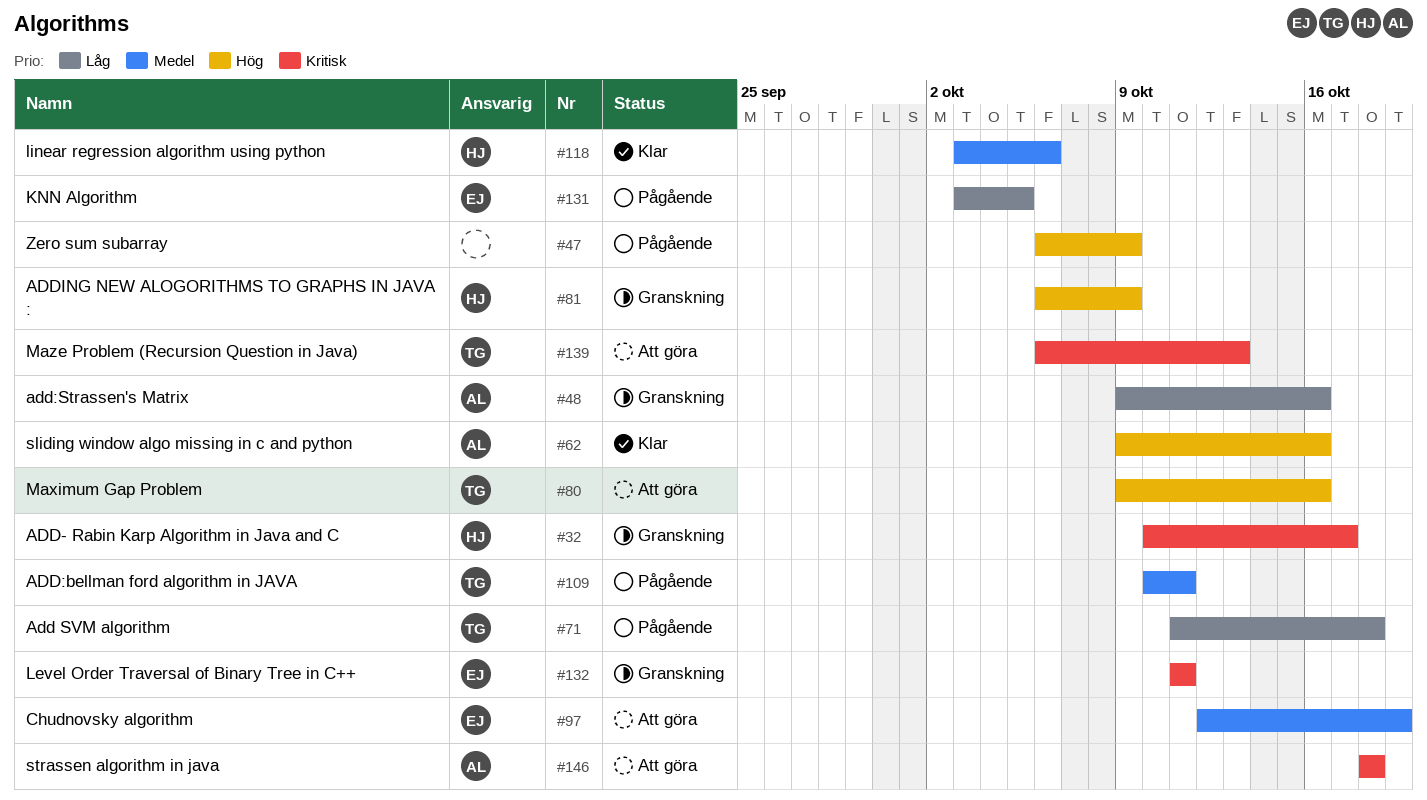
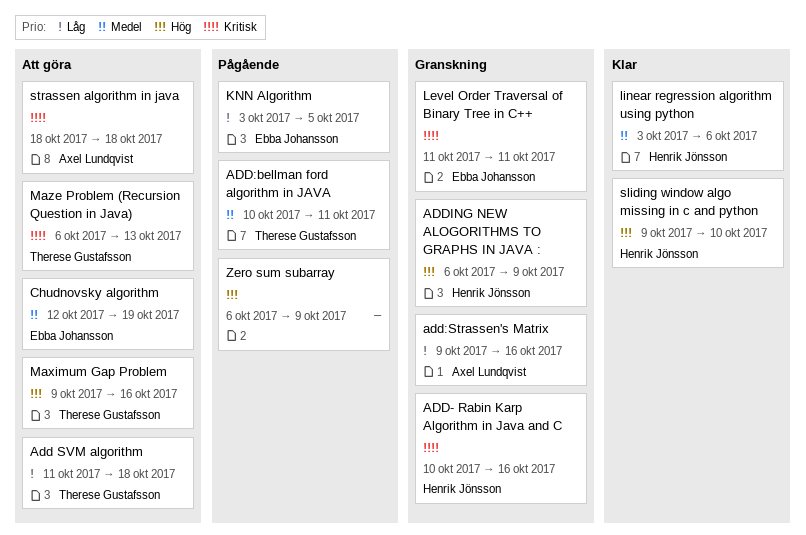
Add SVM algorithm, status: Pågående -> Att göra
ADD- Rabin Karp Algorithm in Java and C, due: Oct 17 -> Oct 16
sliding window algo missing in c and python, owner: Axel Lundqvist -> Henrik Jönsson
sliding window algo missing in c and python, due: Oct 16 -> Oct 10

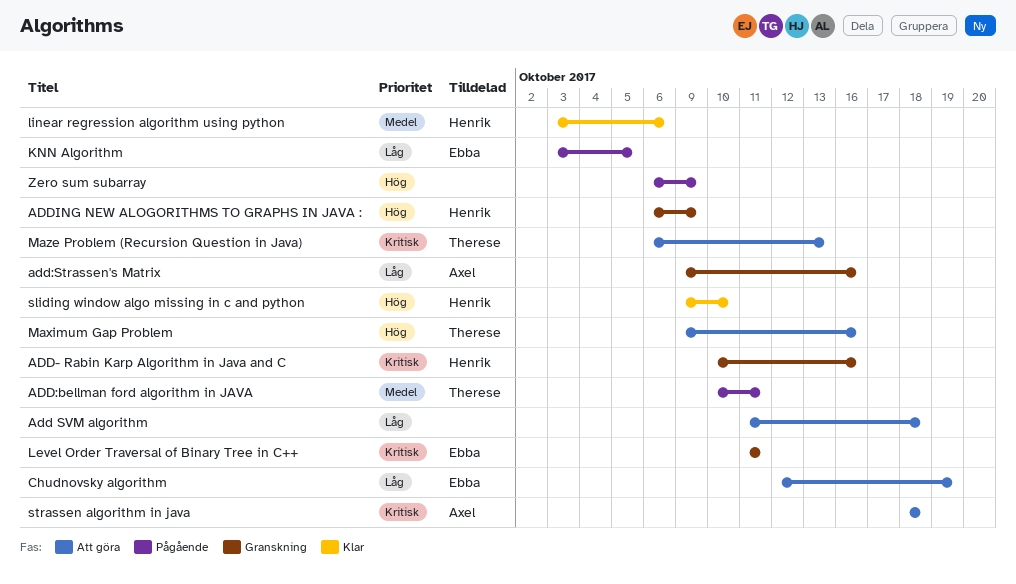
Add SVM algorithm, owner: Therese Gustafsson -> none
Chudnovsky algorithm, priority: Medel -> Låg

